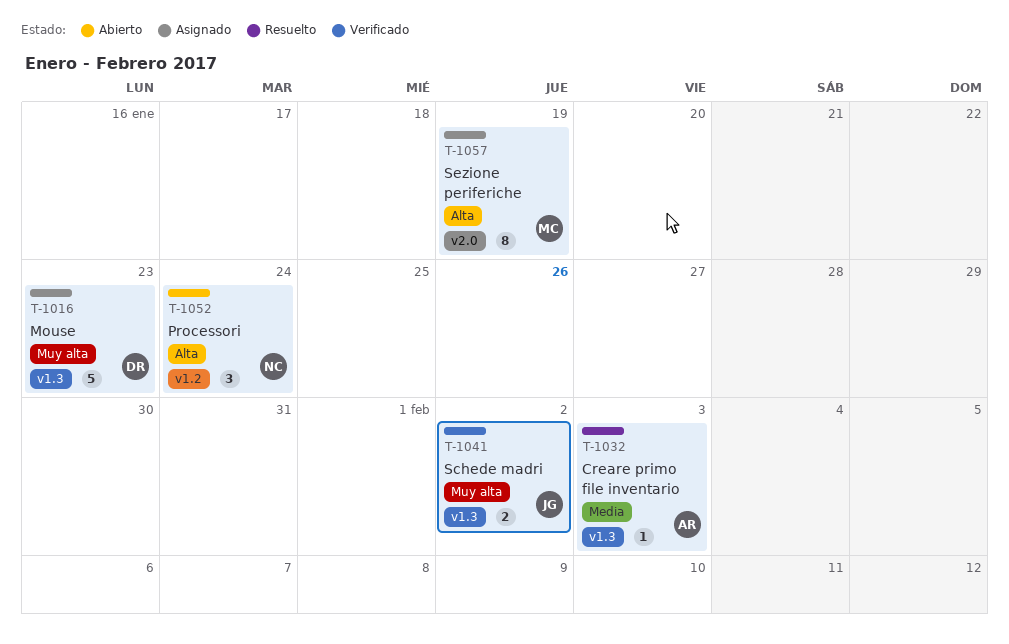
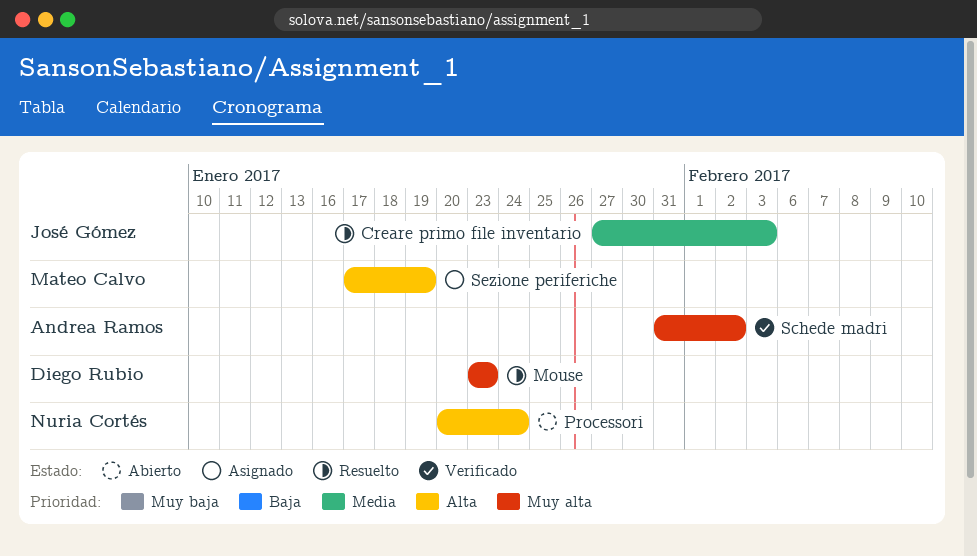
Creare primo file inventario, owner: Andrea Ramos -> José Gómez
Mouse, status: Asignado -> Resuelto
Schede madri, owner: José Gómez -> Andrea Ramos

